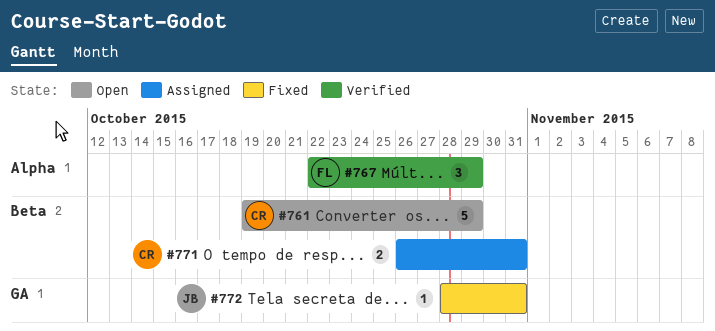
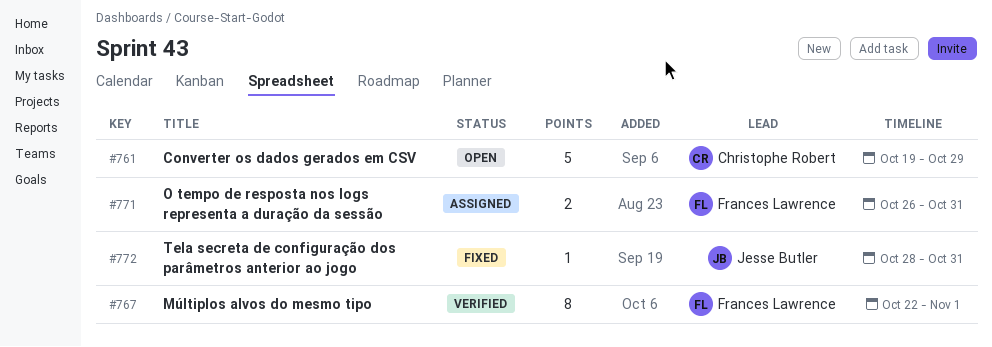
#767, estimate: 3 -> 8
#767, due: Oct 29 -> Nov 1
#771, owner: Christophe Robert -> Frances Lawrence

